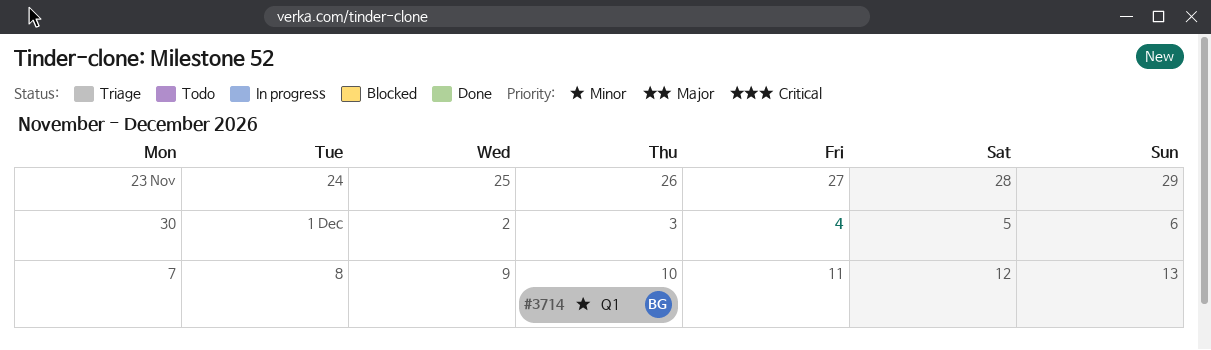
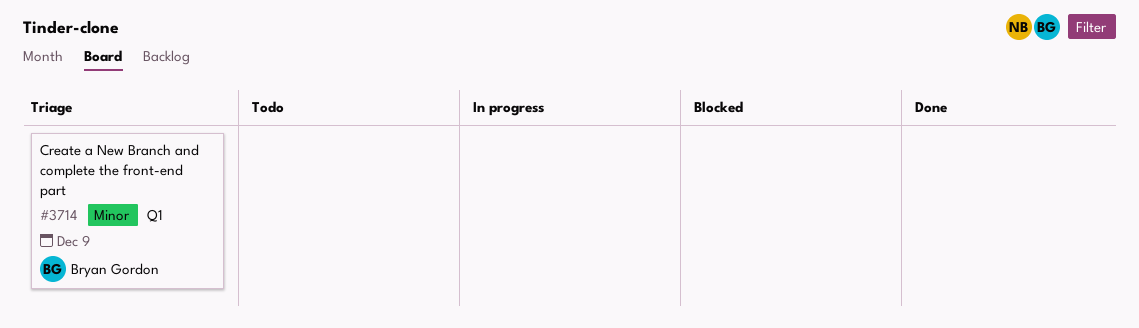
#3714, due: Dec 10 -> Dec 9

